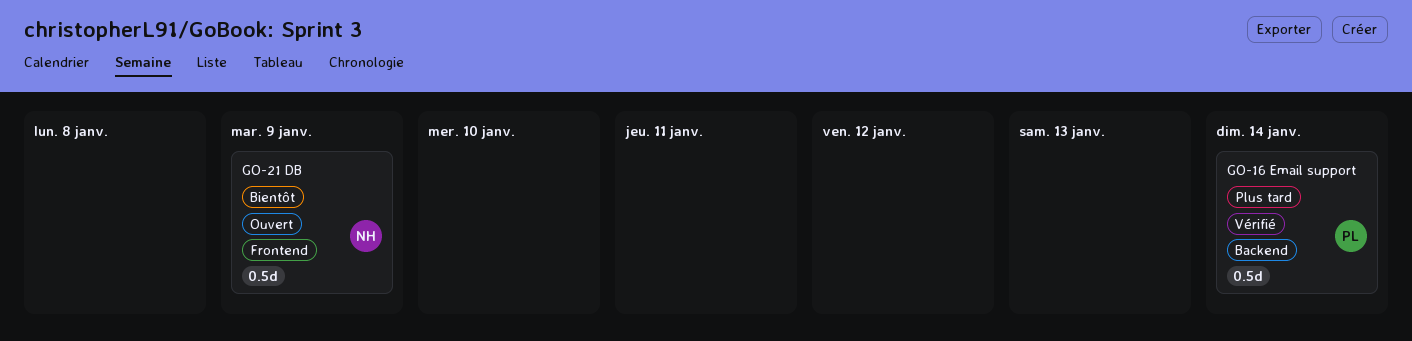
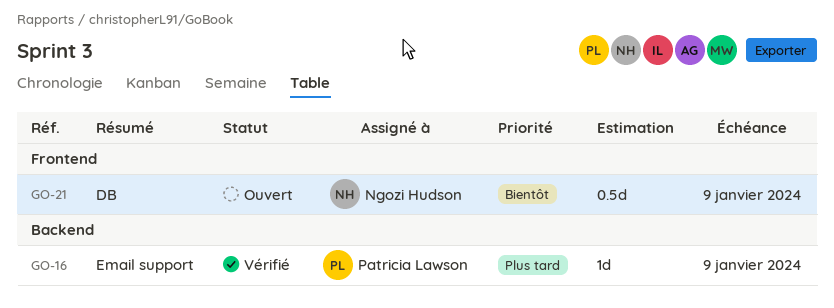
GO-16, estimate: 0.5d -> 1d
GO-16, due: Jan 14 -> Jan 9

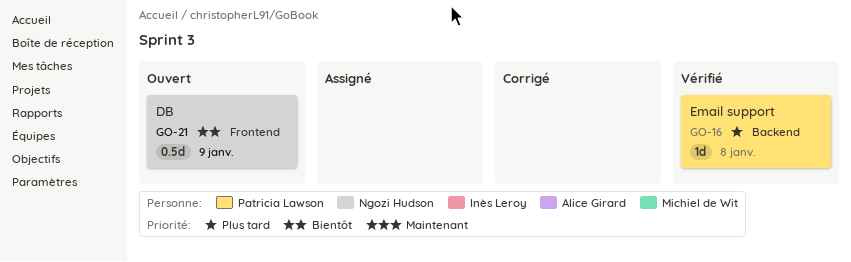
GO-16, due: Jan 9 -> Jan 8

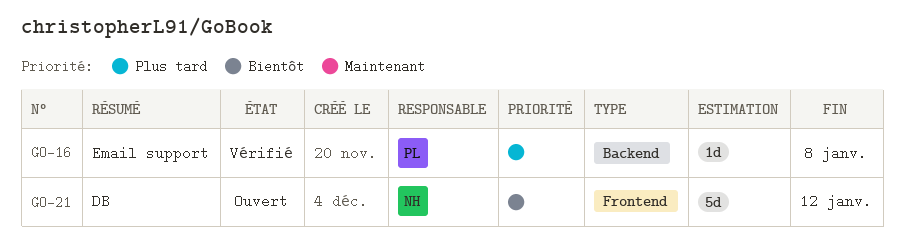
GO-21, estimate: 0.5d -> 5d
GO-21, due: Jan 9 -> Jan 12

